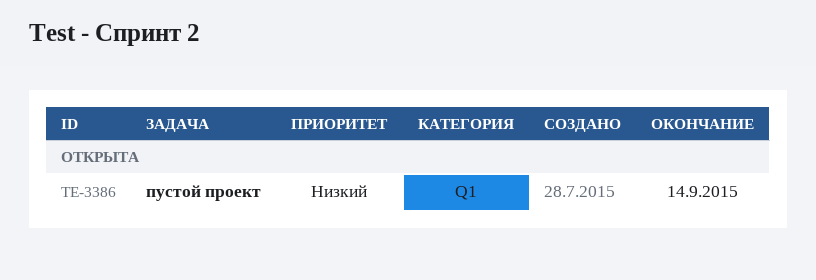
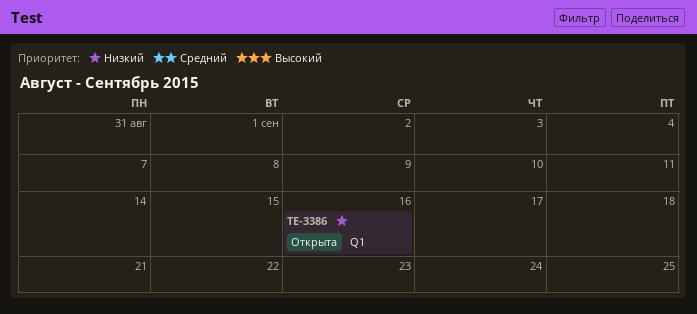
TE-3386, due: Sep 14 -> Sep 16

